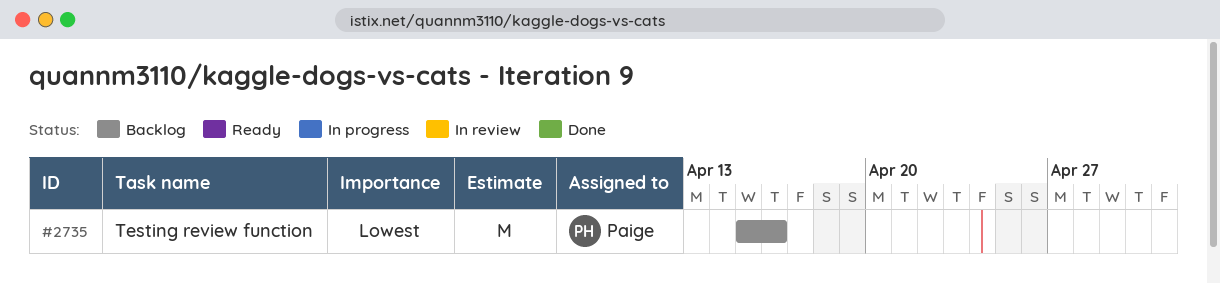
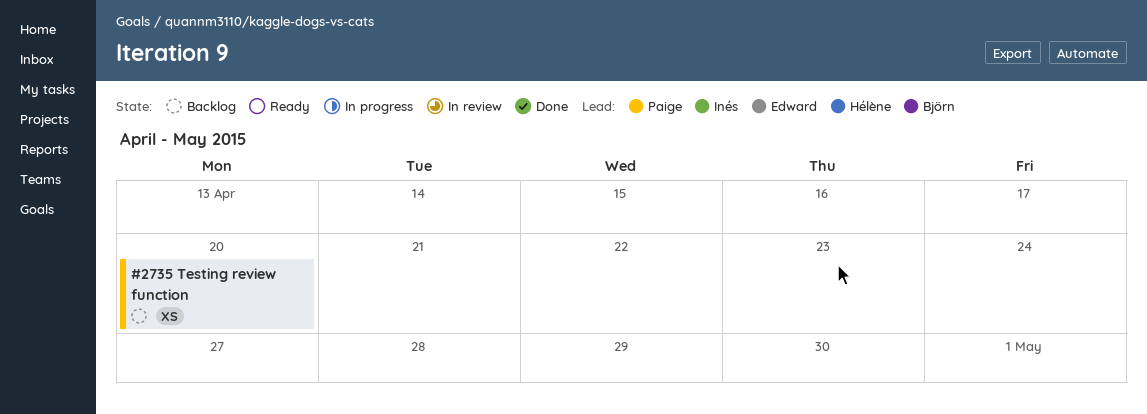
#2735, estimate: M -> XS
#2735, due: Apr 16 -> Apr 20

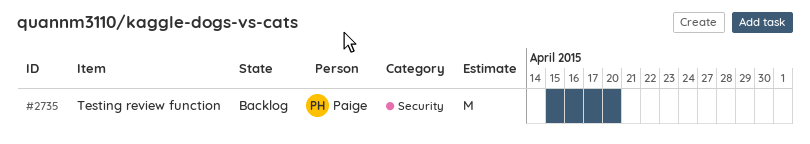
#2735, estimate: XS -> M

